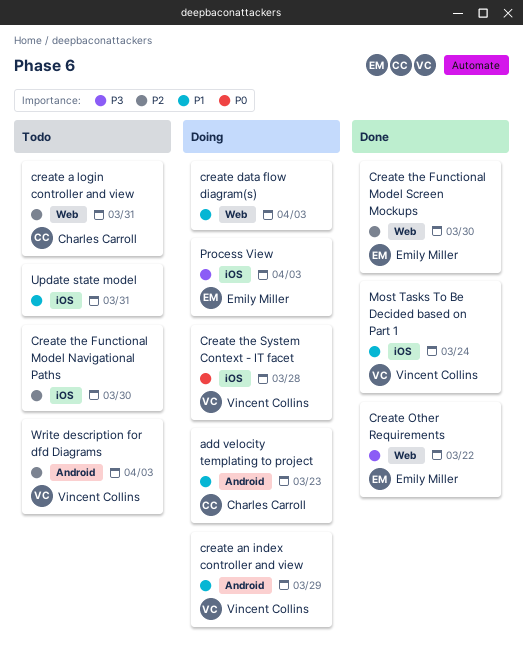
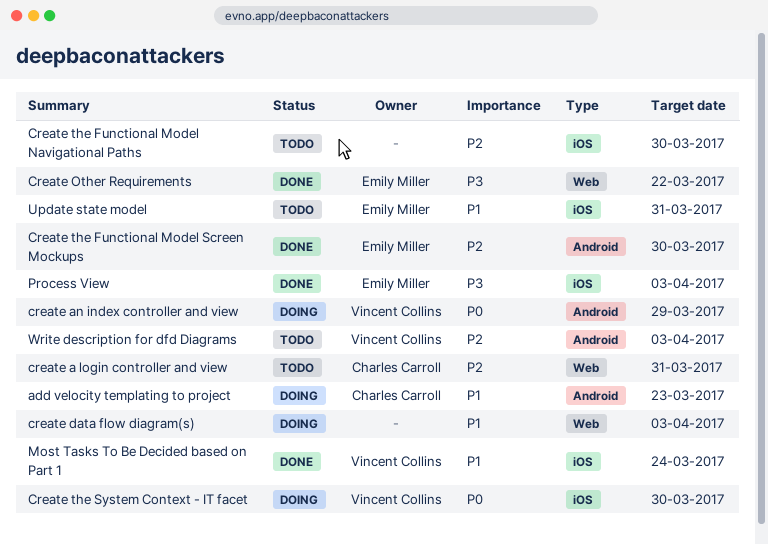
create an index controller and view, priority: P1 -> P0
Create the Functional Model Screen Mockups, label: Web -> Android
Create the System Context - IT facet, due: Mar 28 -> Mar 30
Process View, status: Doing -> Done
Update state model, owner: none -> Emily Miller

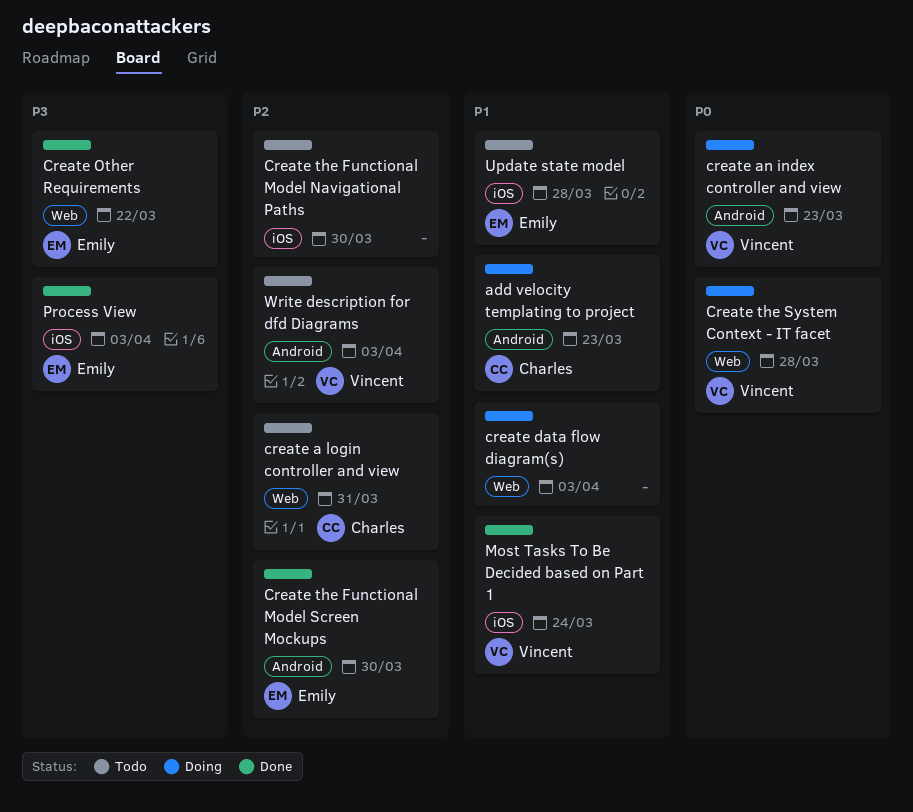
create an index controller and view, due: Mar 29 -> Mar 23
Create the System Context - IT facet, label: iOS -> Web
Create the System Context - IT facet, due: Mar 30 -> Mar 28
Update state model, due: Mar 31 -> Mar 28

